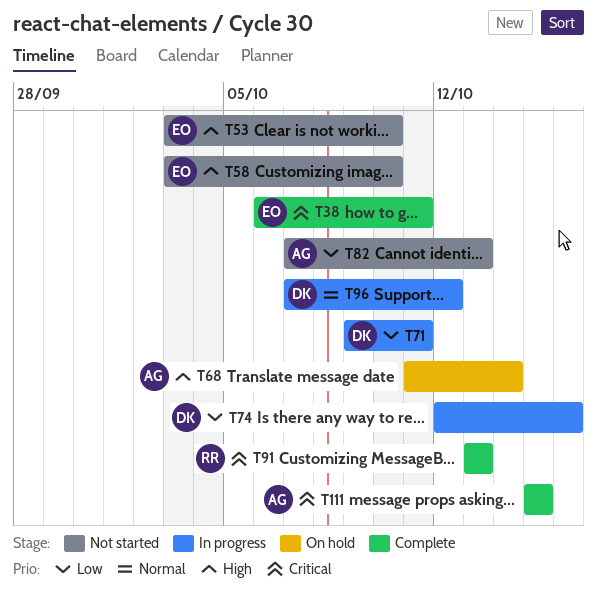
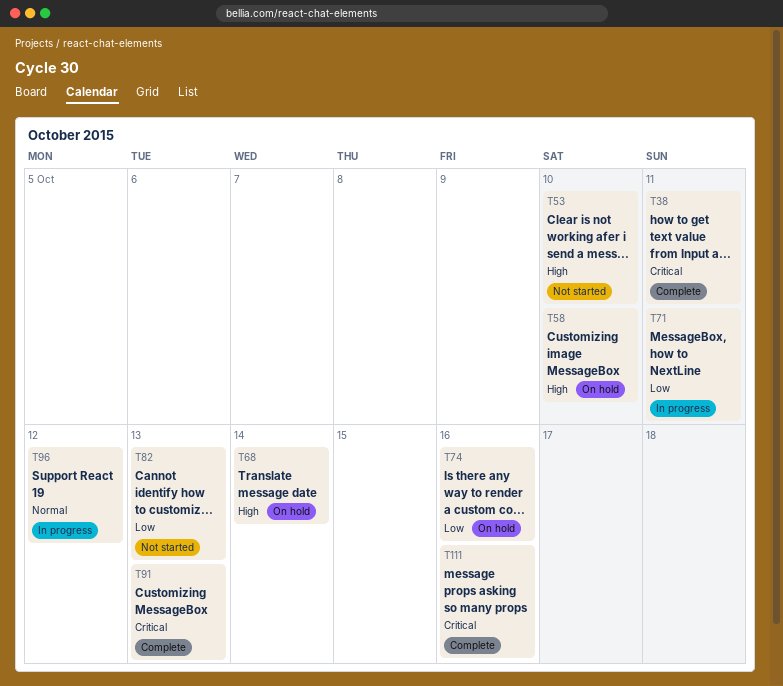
T58, status: Not started -> On hold
T74, status: In progress -> On hold
T111, due: Oct 15 -> Oct 16

